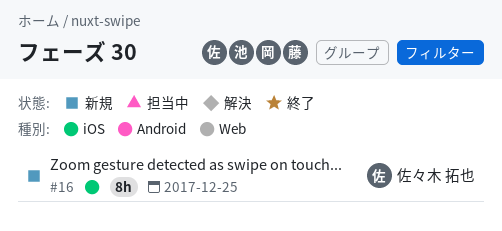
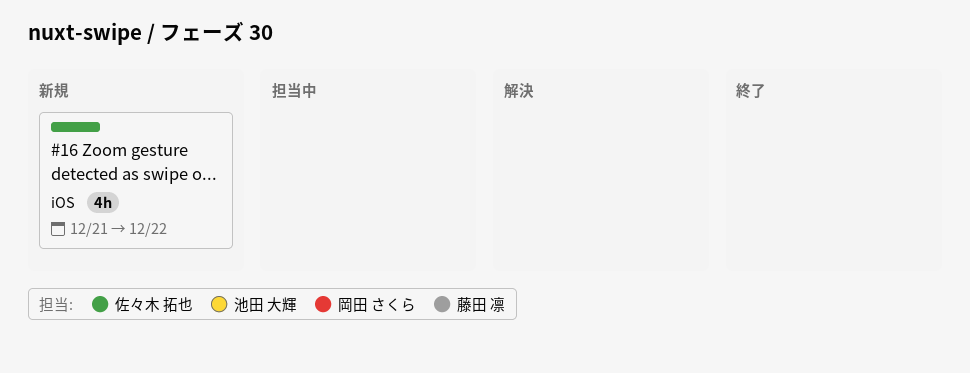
#16, estimate: 8h -> 4h
#16, due: Dec 25 -> Dec 22

